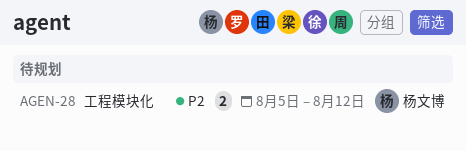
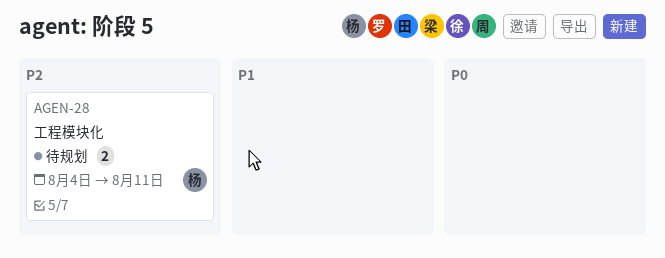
AGEN-28, start: Aug 5 -> Aug 4
AGEN-28, due: Aug 12 -> Aug 11

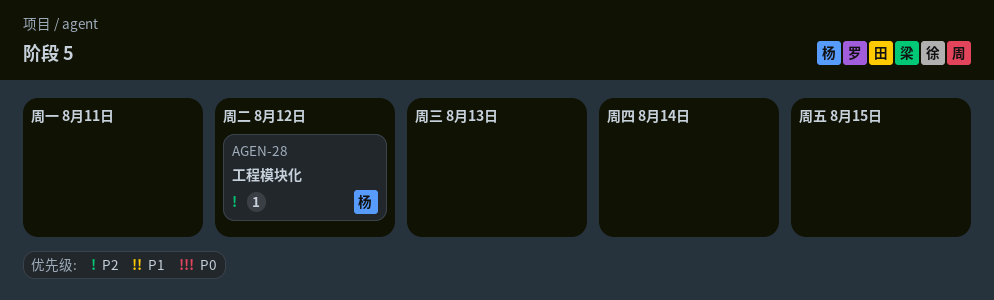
AGEN-28, estimate: 2 -> 1
AGEN-28, due: Aug 11 -> Aug 12

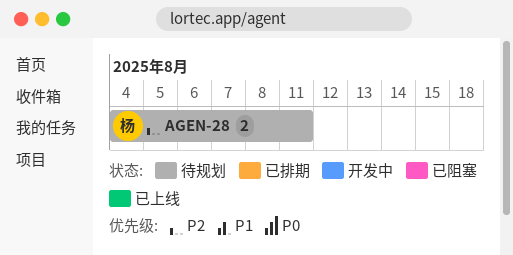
AGEN-28, estimate: 1 -> 2
AGEN-28, due: Aug 12 -> Aug 11

